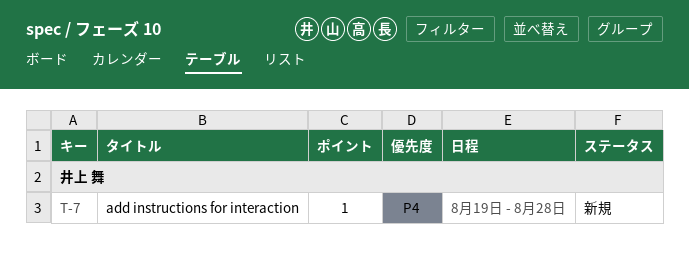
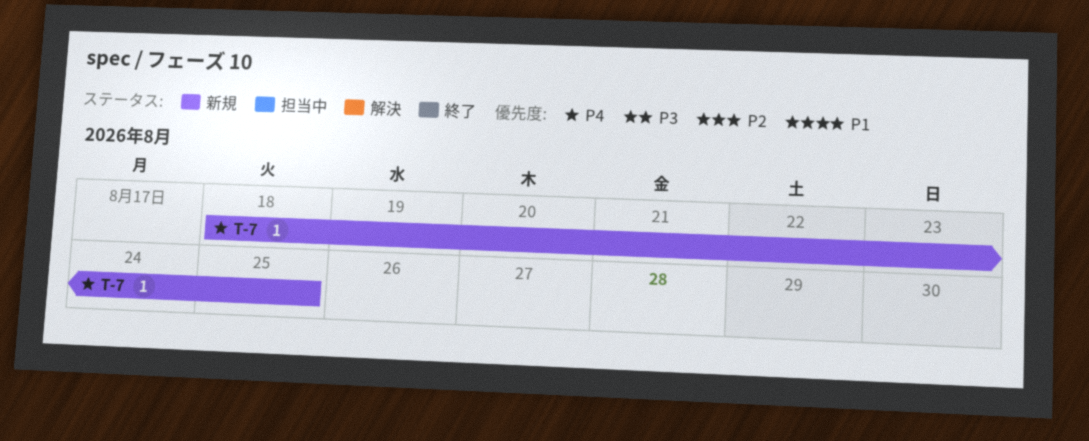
T-7, start: Aug 19 -> Aug 18
T-7, due: Aug 28 -> Aug 25

